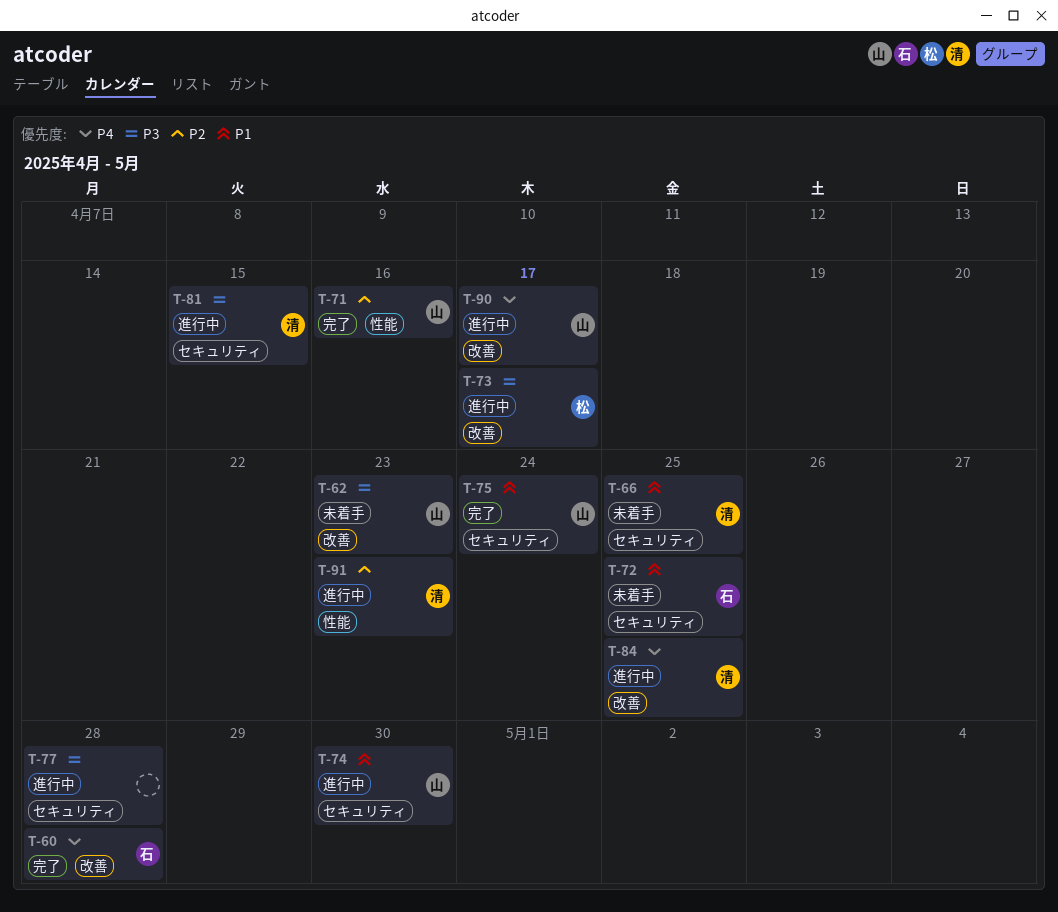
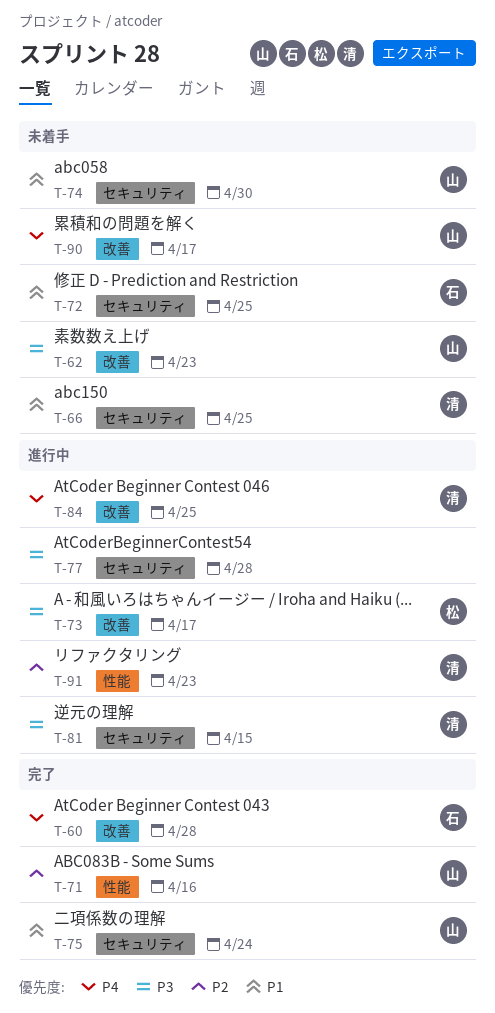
T-74, status: 進行中 -> 未着手
T-90, status: 進行中 -> 未着手

